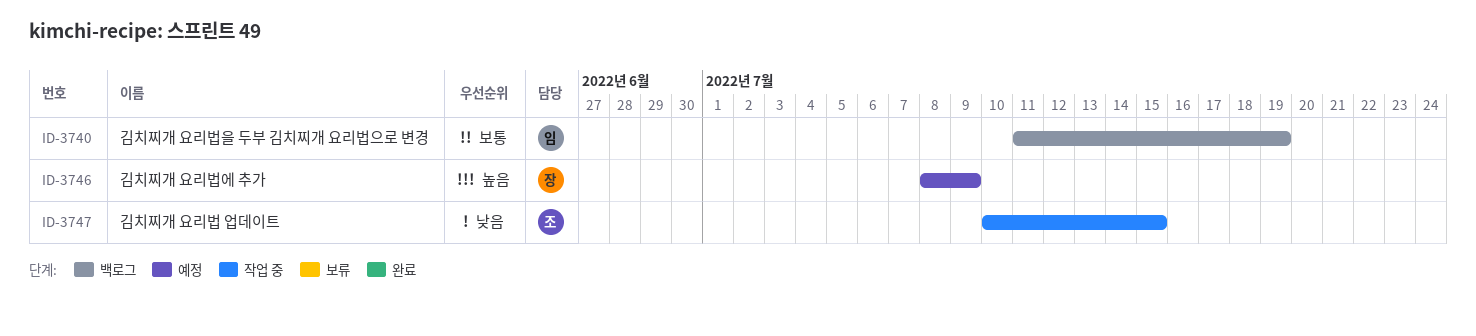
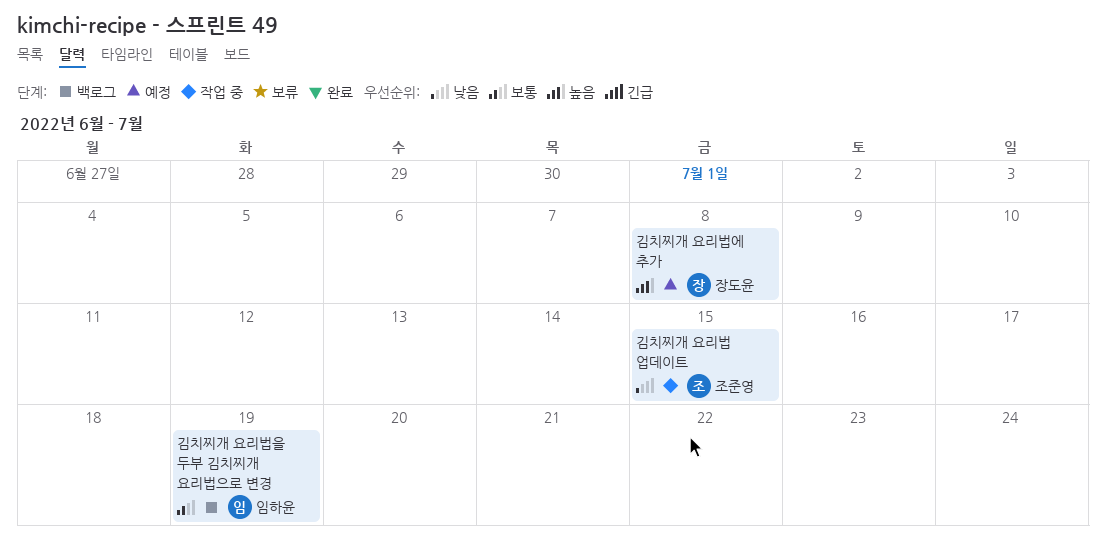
김치찌개 요리법에 추가, due: Jul 9 -> Jul 8

